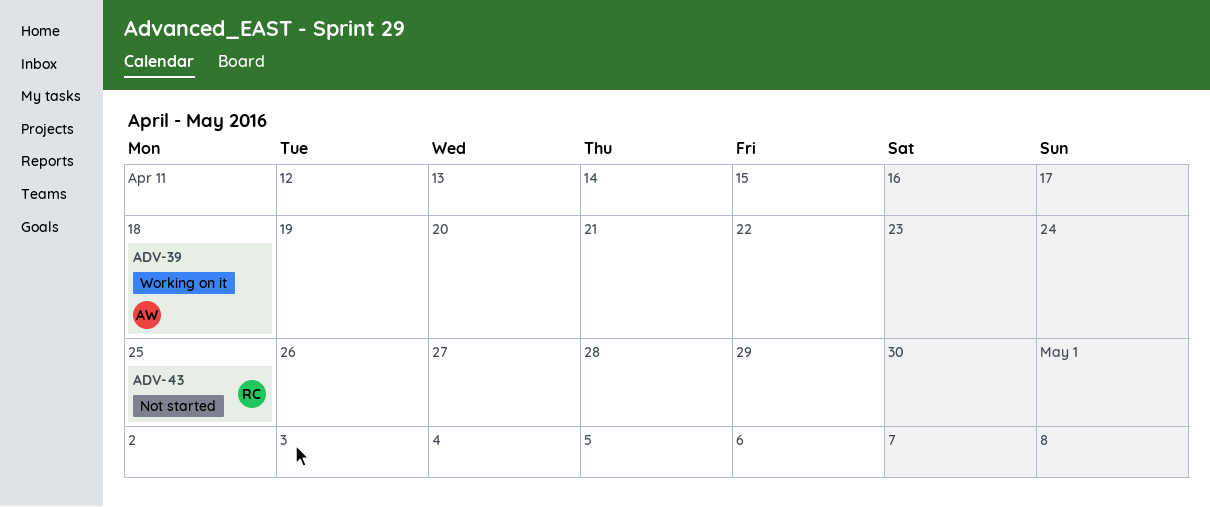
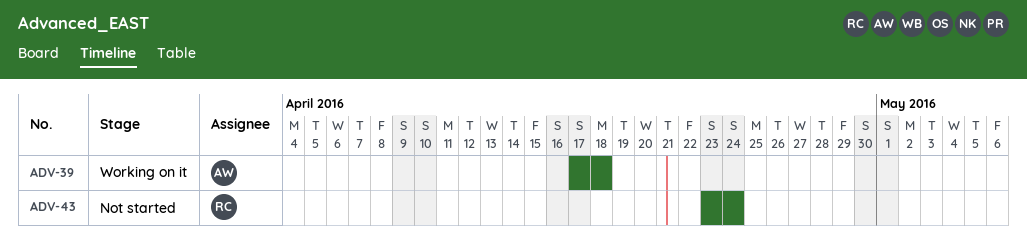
ADV-43, due: Apr 25 -> Apr 24

